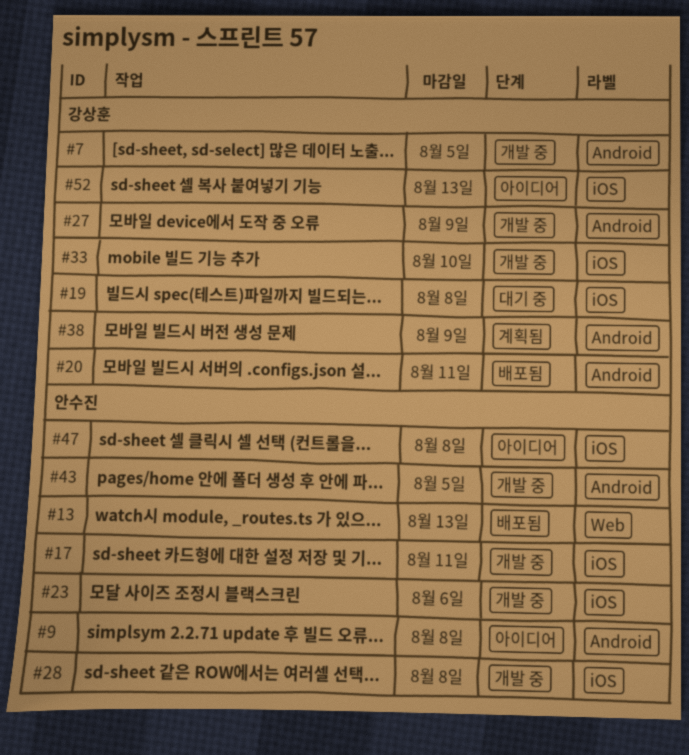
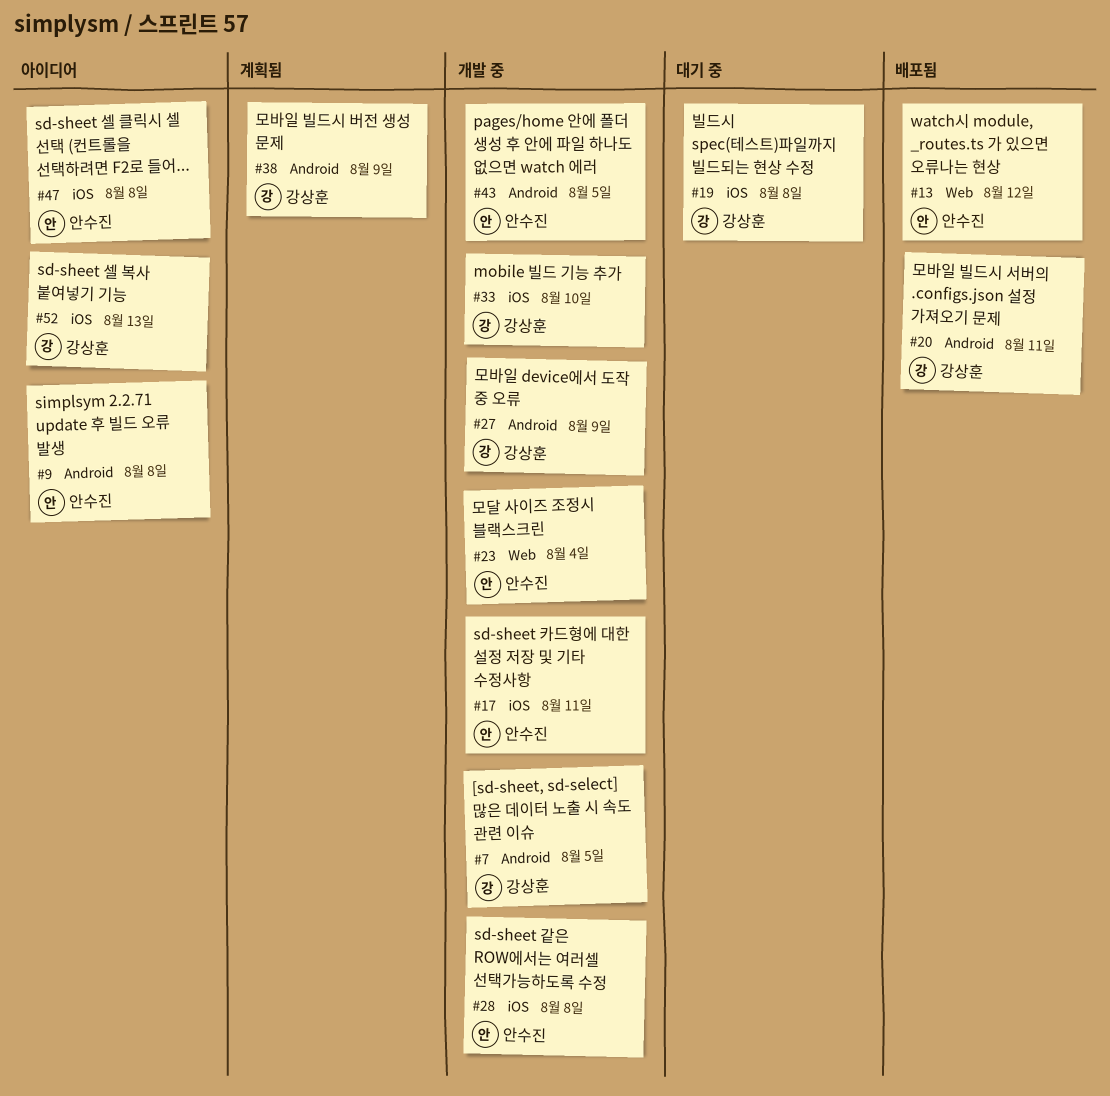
#13, due: Aug 13 -> Aug 12
#23, label: iOS -> Web
#23, due: Aug 6 -> Aug 4

